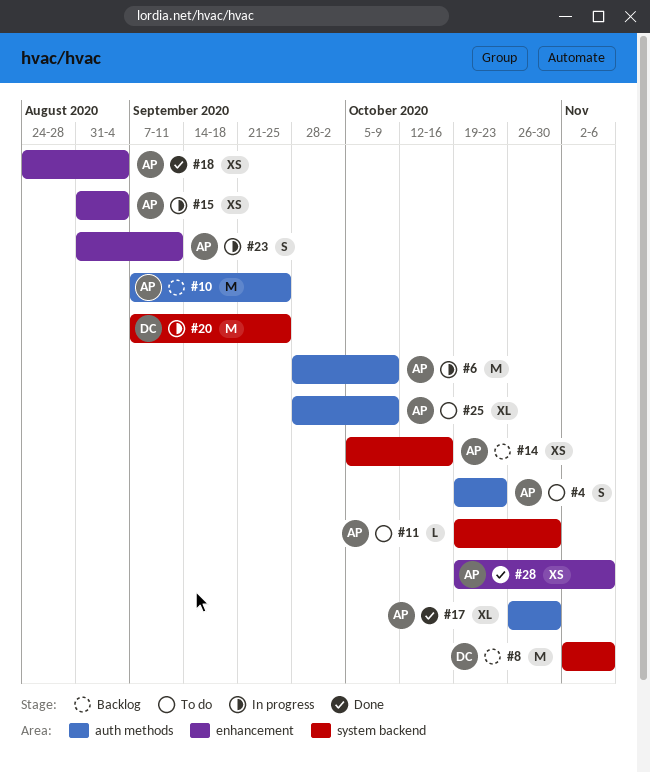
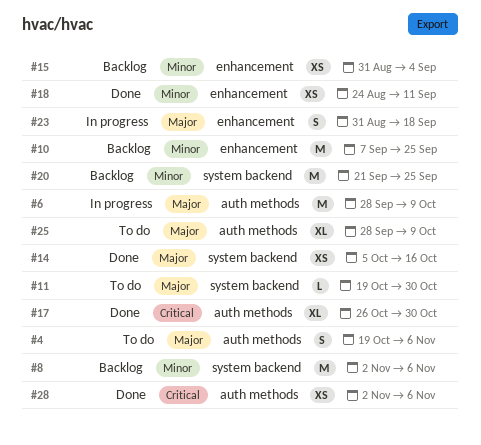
#4, due: Oct 23 -> Nov 6
#10, label: auth methods -> enhancement
#14, status: Backlog -> Done
#15, status: In progress -> Backlog
#18, due: Sep 4 -> Sep 11
#20, status: In progress -> Backlog
#20, start: Sep 7 -> Sep 21
#23, due: Sep 11 -> Sep 18
#28, label: enhancement -> auth methods
#28, start: Oct 19 -> Nov 2

